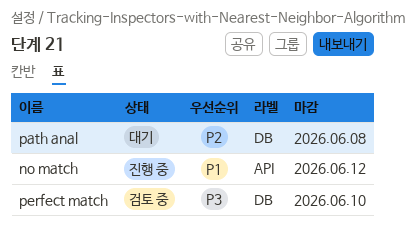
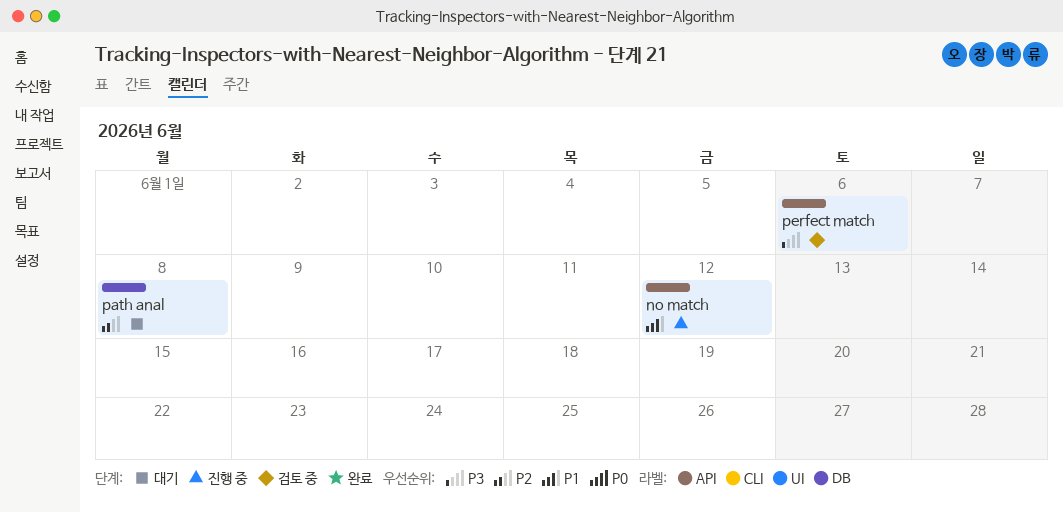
perfect match, label: DB -> API
perfect match, due: Jun 10 -> Jun 6

